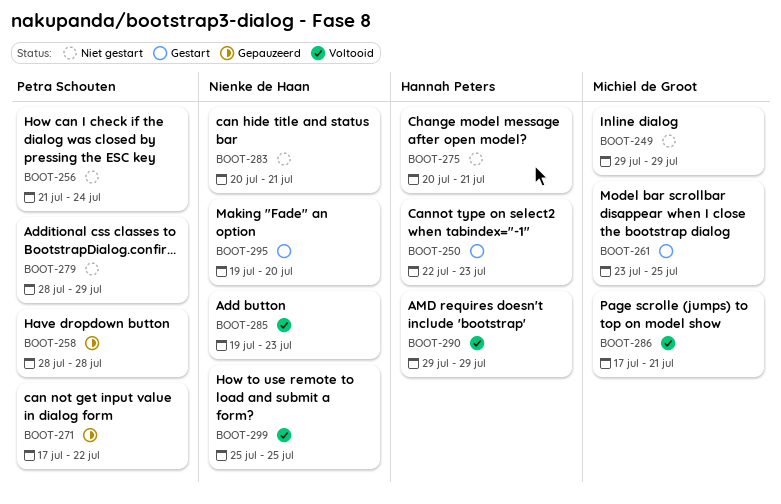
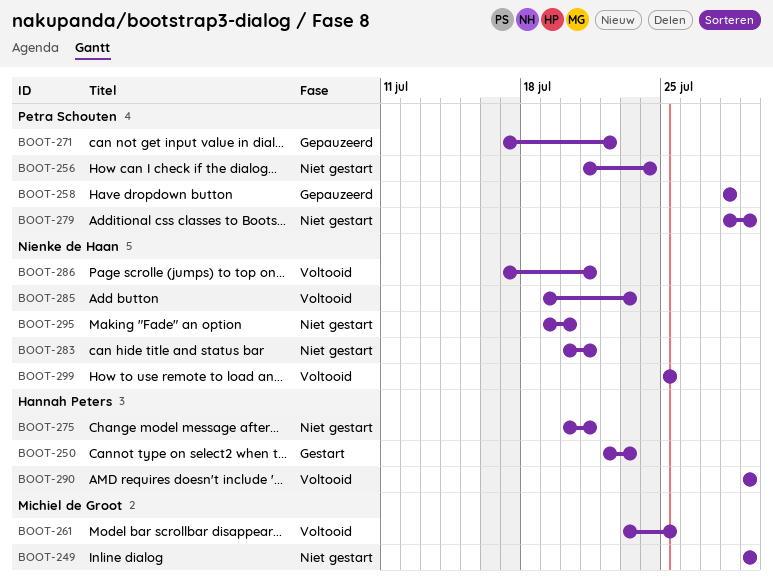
BOOT-261, status: Gestart -> Voltooid
BOOT-286, owner: Michiel de Groot -> Nienke de Haan
BOOT-295, status: Gestart -> Niet gestart

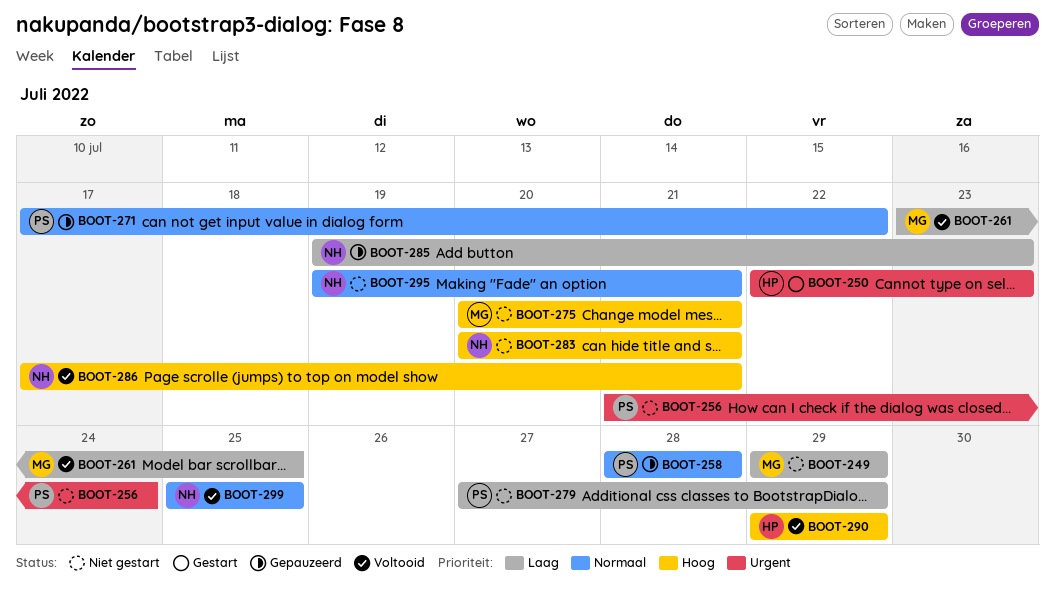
BOOT-275, owner: Hannah Peters -> Michiel de Groot
BOOT-279, start: Jul 28 -> Jul 27
BOOT-285, status: Voltooid -> Gepauzeerd
BOOT-295, due: Jul 20 -> Jul 21

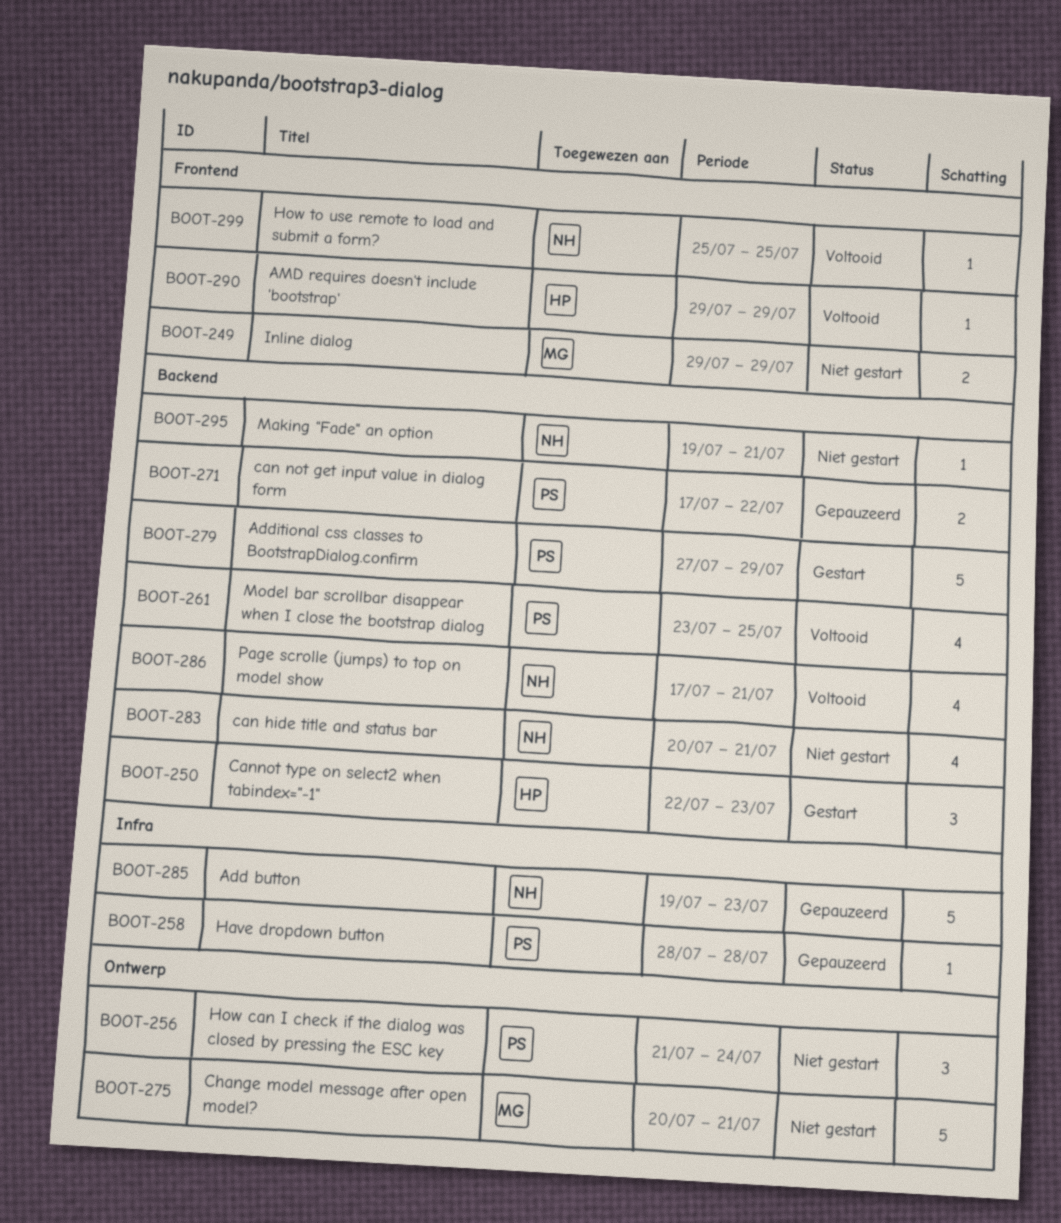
BOOT-261, owner: MG -> PS
BOOT-279, status: Niet gestart -> Gestart

